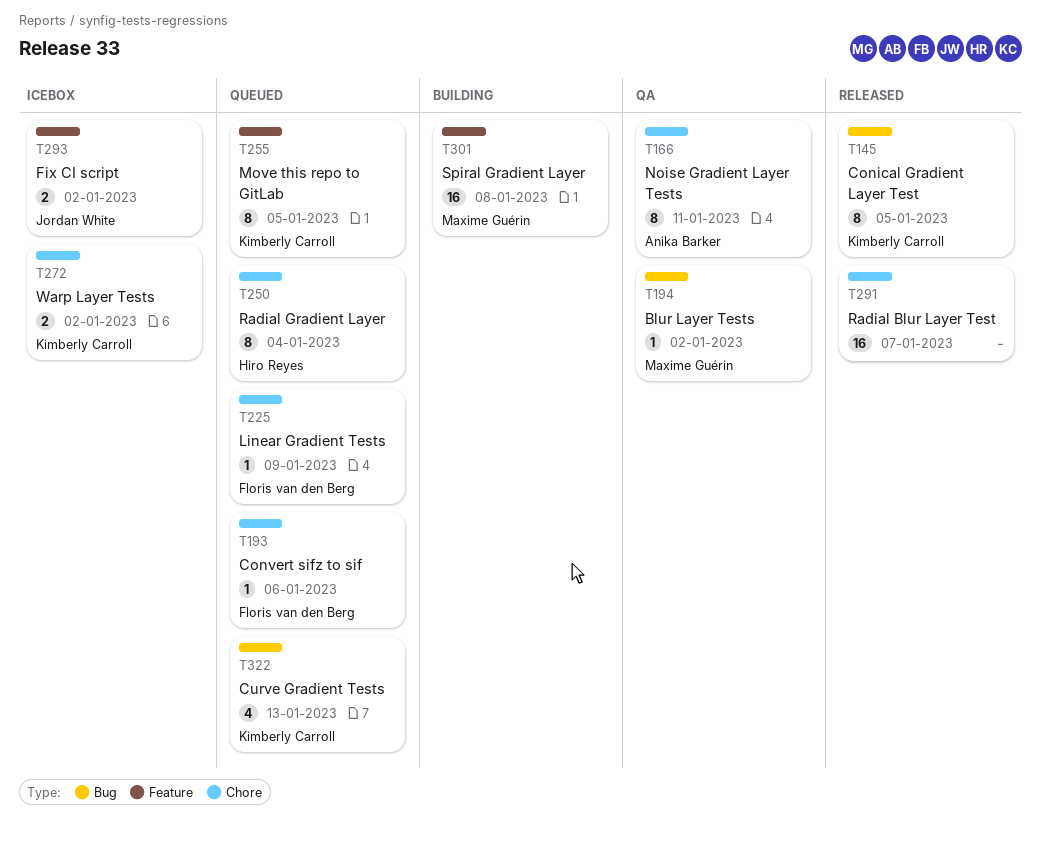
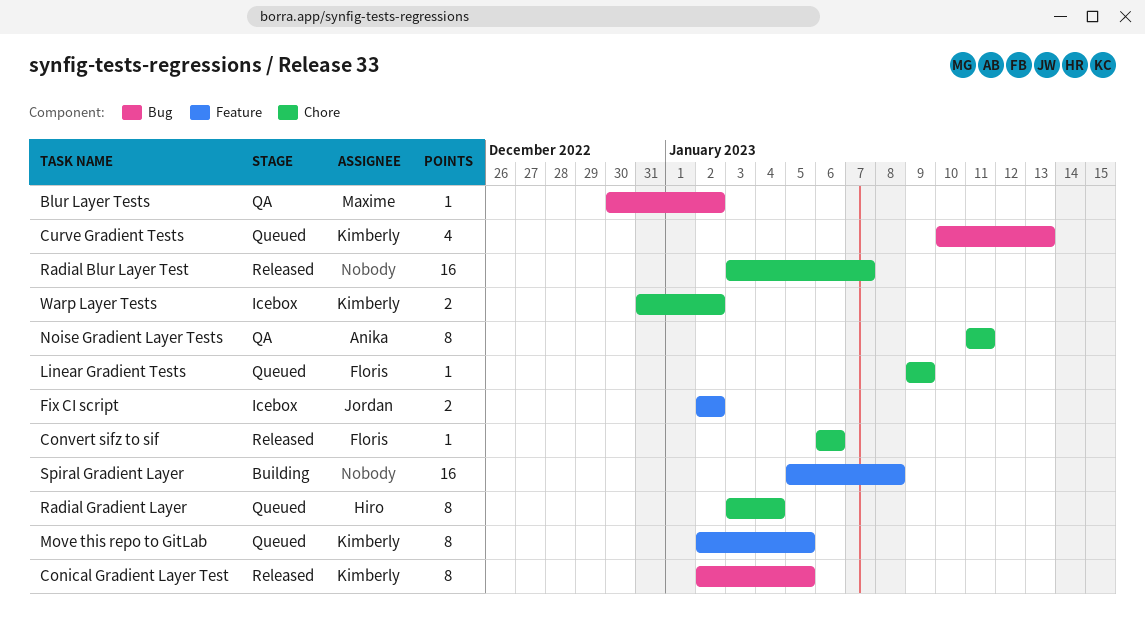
Convert sifz to sif, status: Queued -> Released
Spiral Gradient Layer, owner: Maxime Guérin -> none

